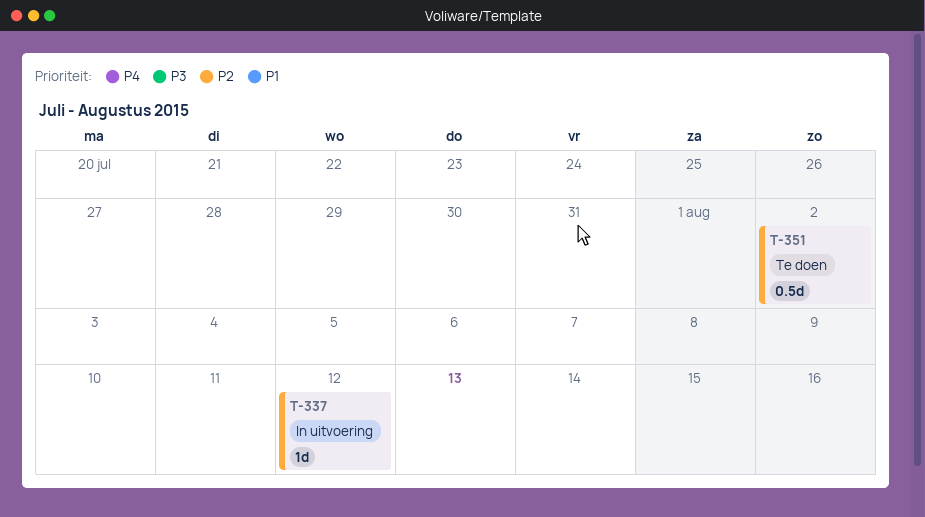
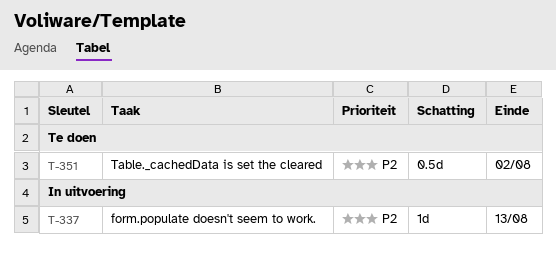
T-337, due: Aug 12 -> Aug 13

